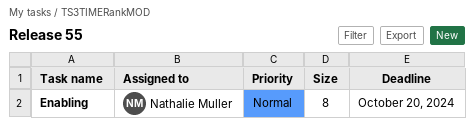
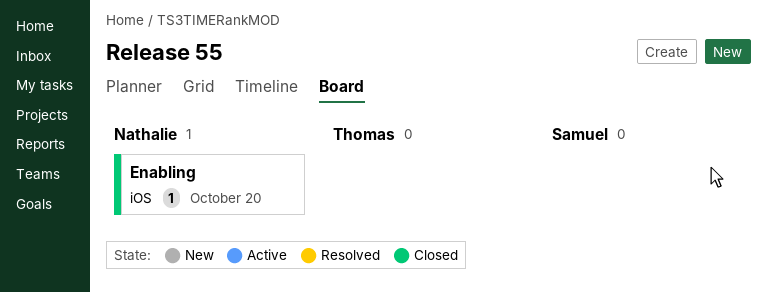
Enabling, estimate: 8 -> 1

